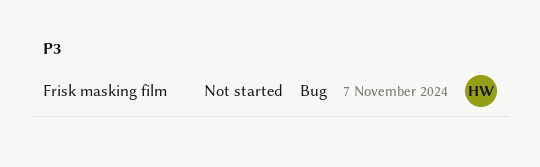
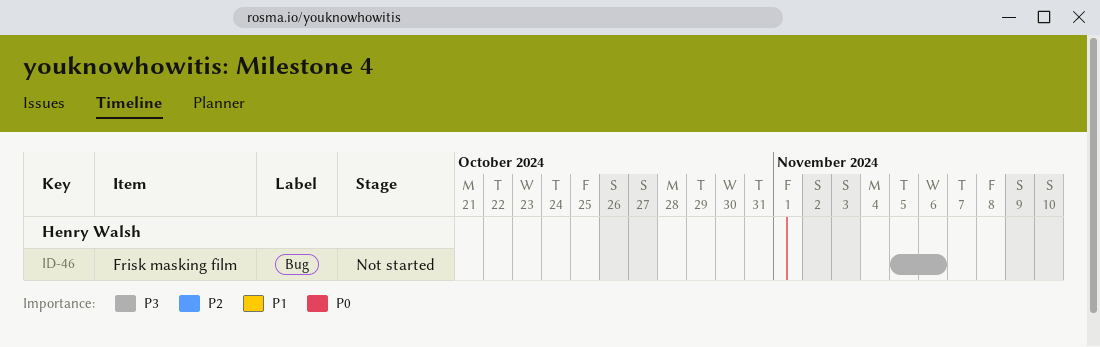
Frisk masking film, due: Nov 7 -> Nov 6

